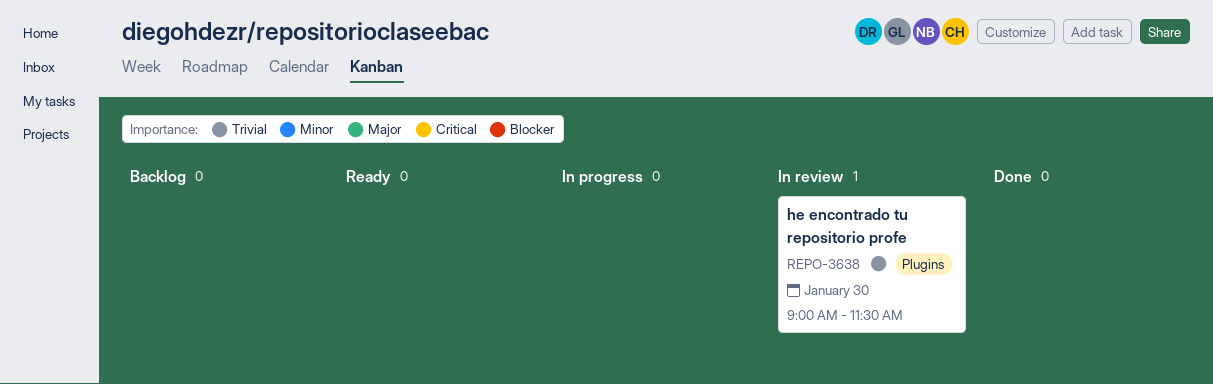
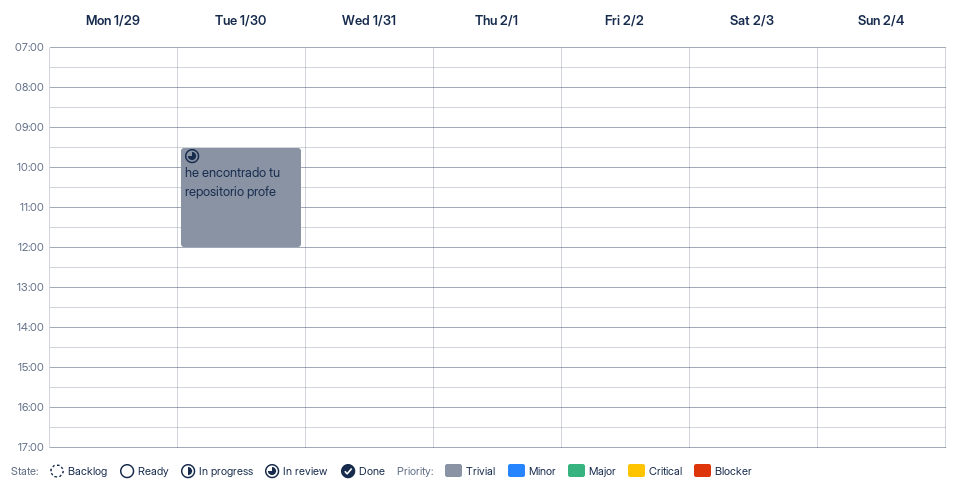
he encontrado tu repositorio profe, begins: 09:00 -> 09:30
he encontrado tu repositorio profe, ends: 11:30 -> 12:00

